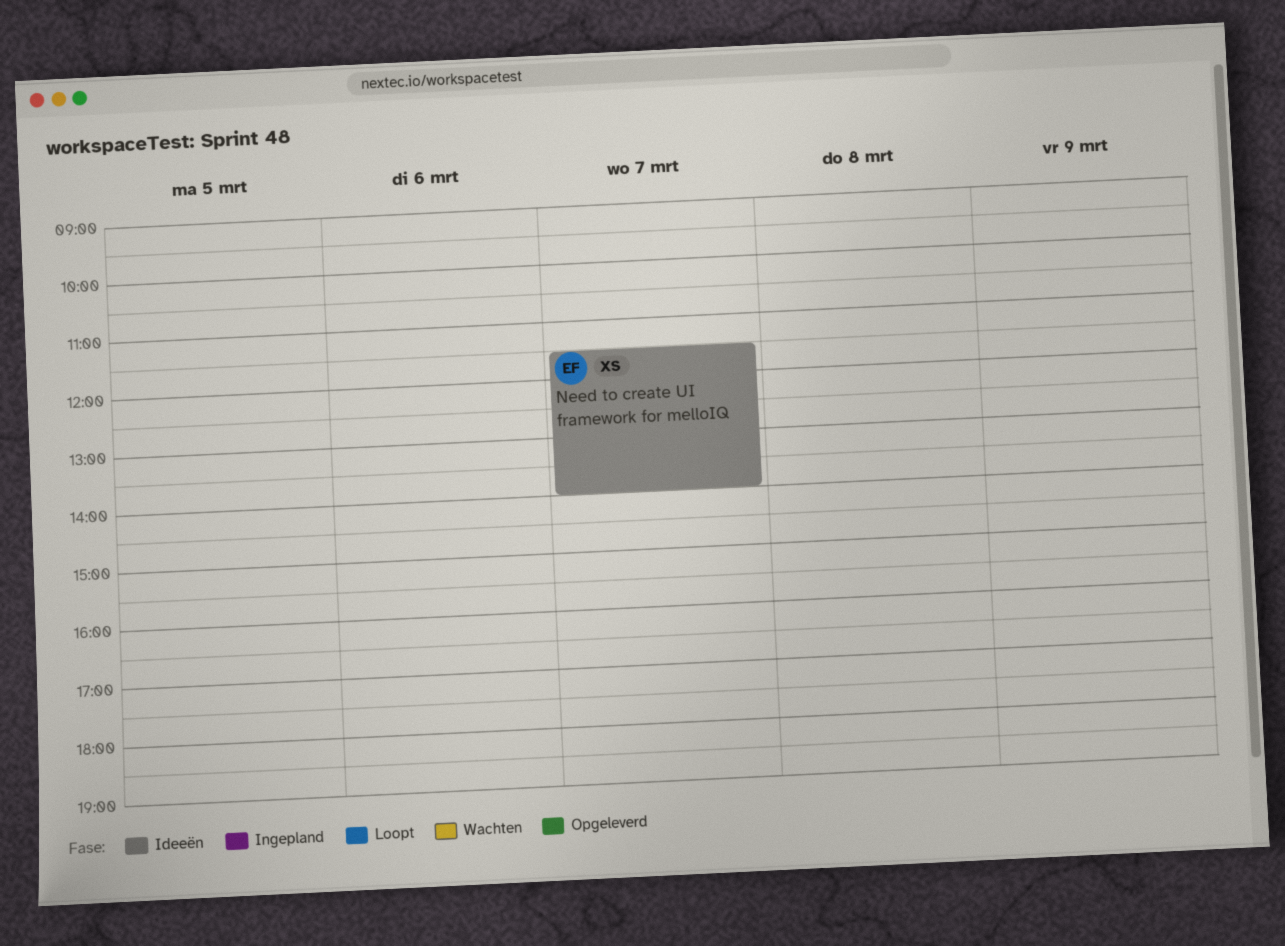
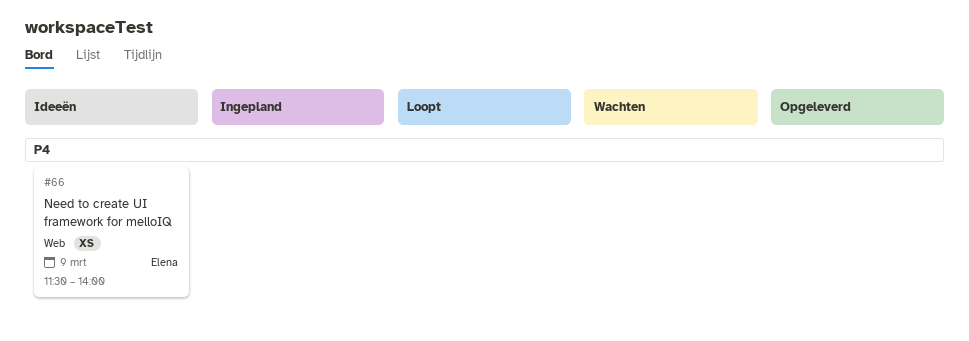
Need to create UI framework for melloIQ, day: Mar 7 -> Mar 9

